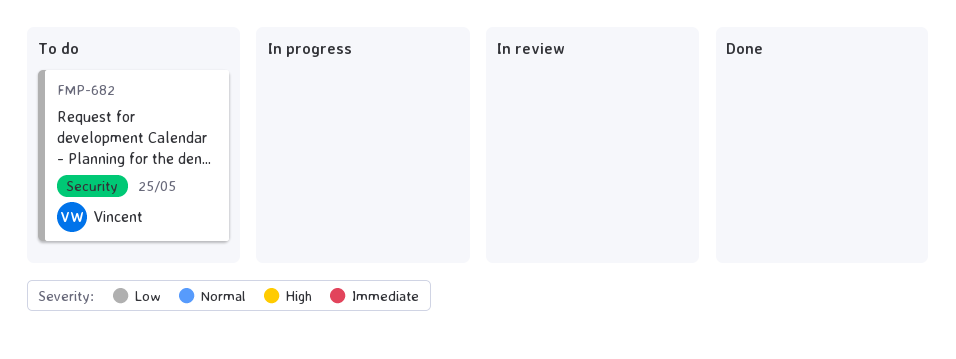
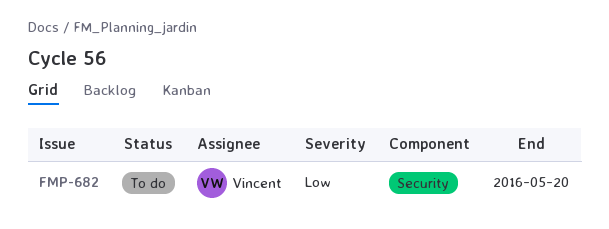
FMP-682, due: May 25 -> May 20

